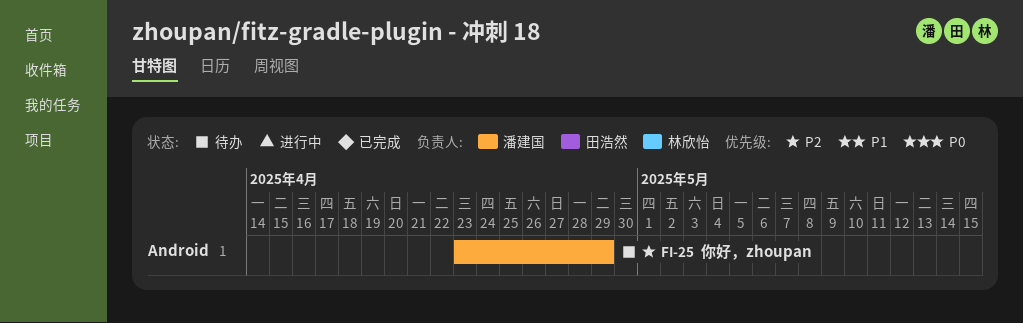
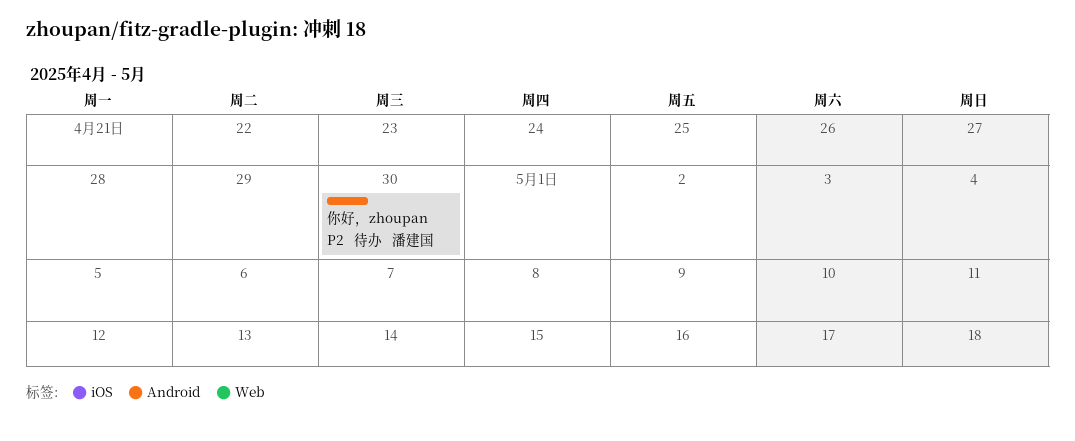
你好，zhoupan, due: Apr 29 -> Apr 30

